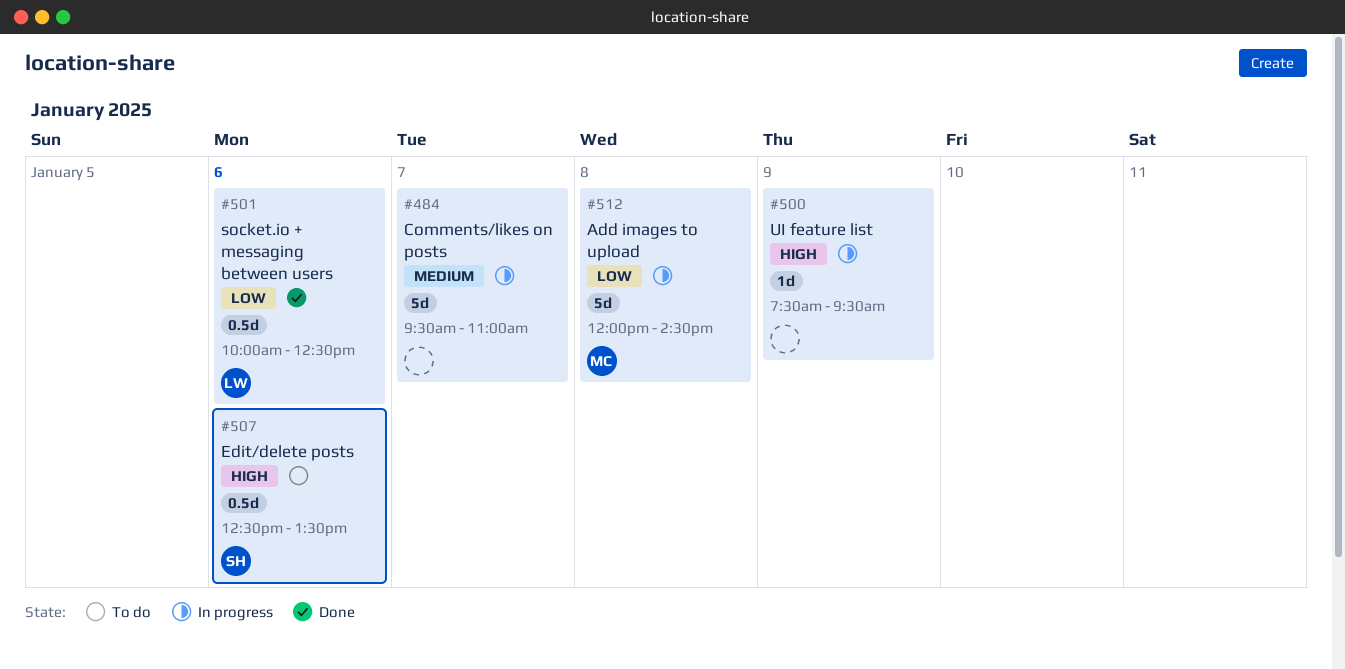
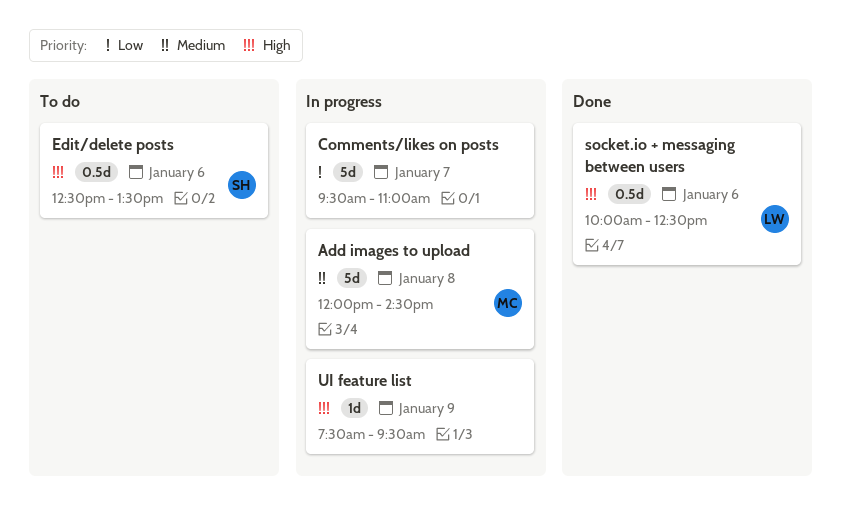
Add images to upload, priority: Low -> Medium
Comments/likes on posts, priority: Medium -> Low
socket.io + messaging between users, priority: Low -> High

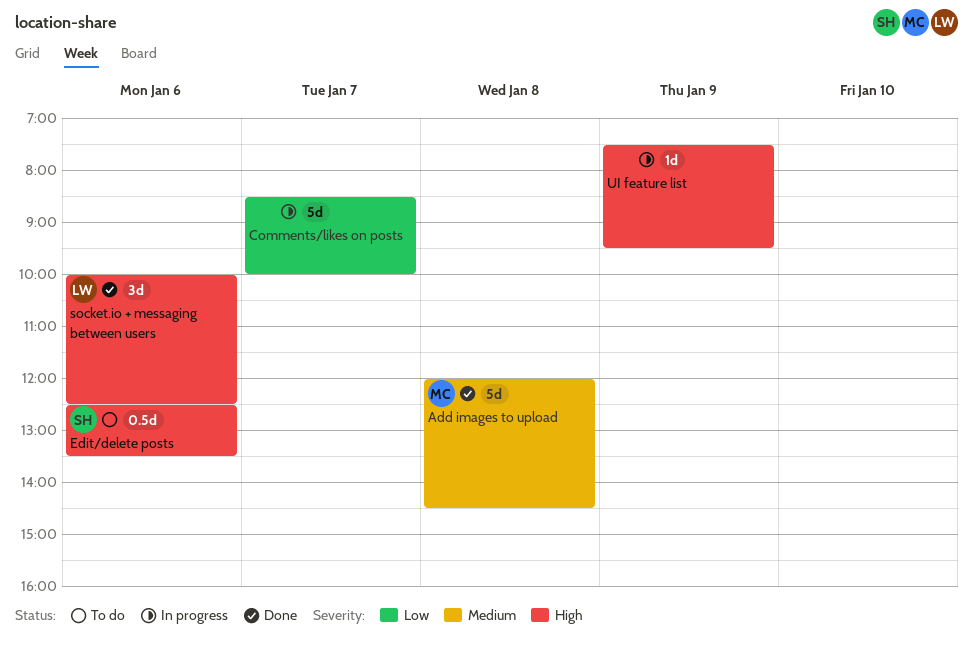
Add images to upload, status: In progress -> Done
Comments/likes on posts, begins: 09:30 -> 08:30
Comments/likes on posts, ends: 11:00 -> 10:00
socket.io + messaging between users, estimate: 0.5d -> 3d

